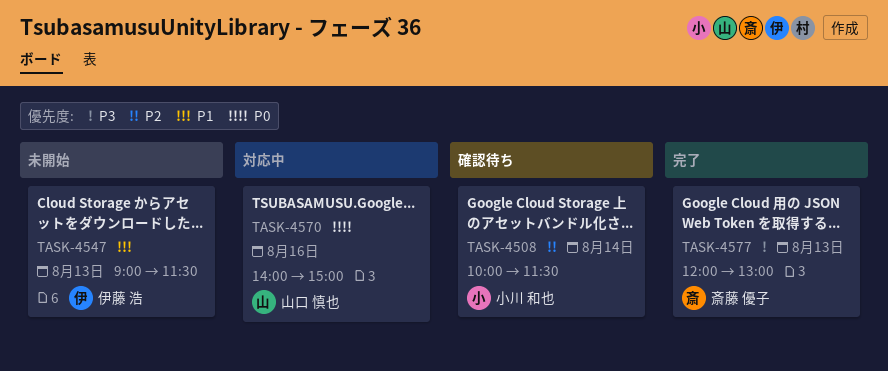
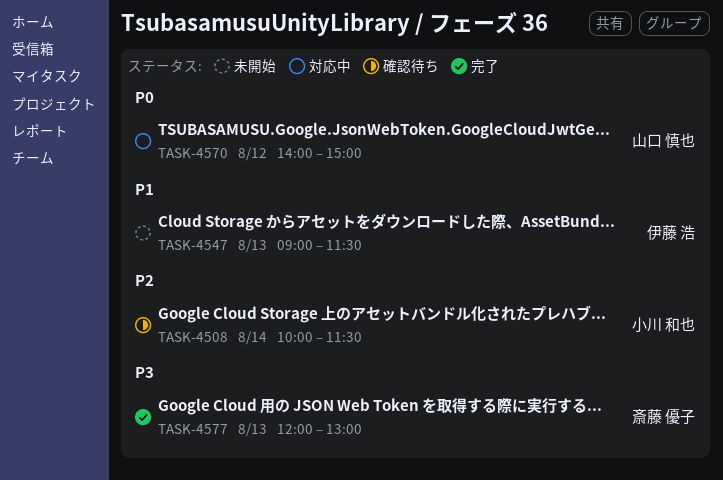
TASK-4570, day: Aug 16 -> Aug 12

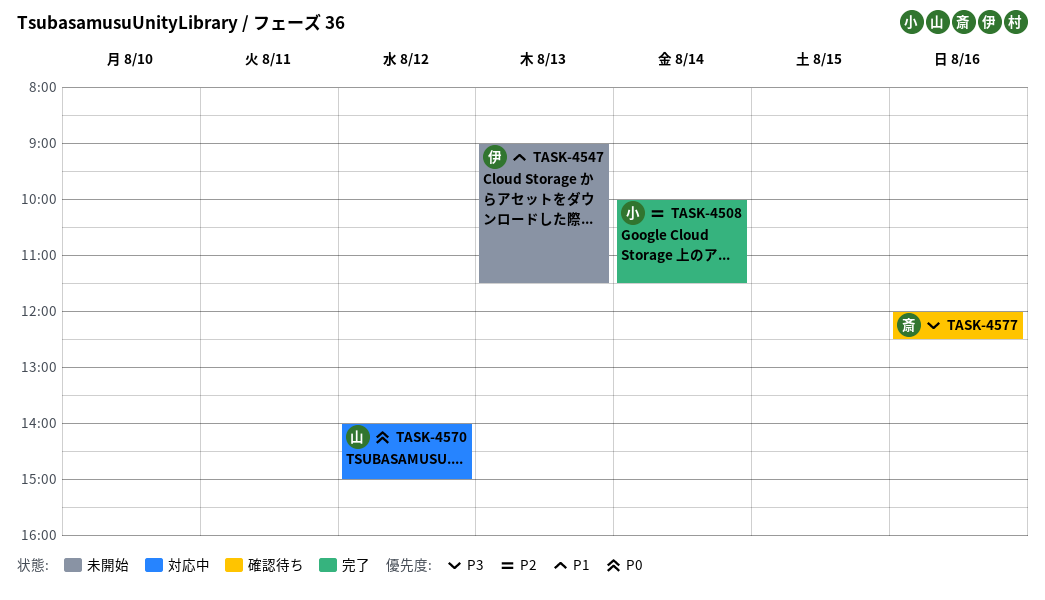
TASK-4508, status: 確認待ち -> 完了
TASK-4577, status: 完了 -> 確認待ち
TASK-4577, day: Aug 13 -> Aug 16
TASK-4577, ends: 13:00 -> 12:30

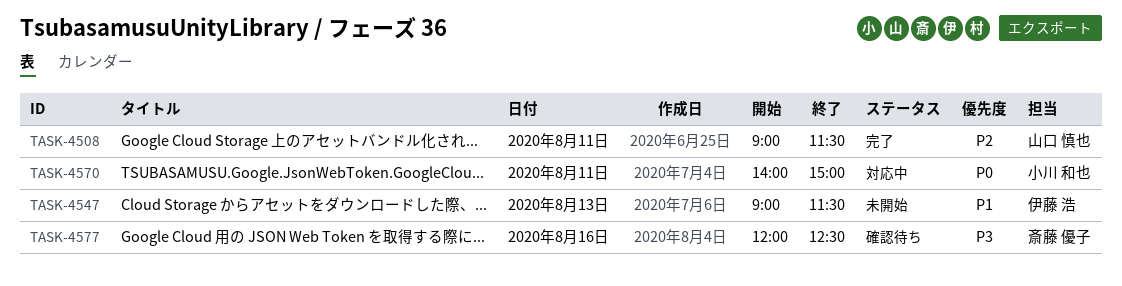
TASK-4508, owner: 小川 和也 -> 山口 慎也
TASK-4508, day: Aug 14 -> Aug 11
TASK-4508, begins: 10:00 -> 09:00
TASK-4570, owner: 山口 慎也 -> 小川 和也
TASK-4570, day: Aug 12 -> Aug 11

